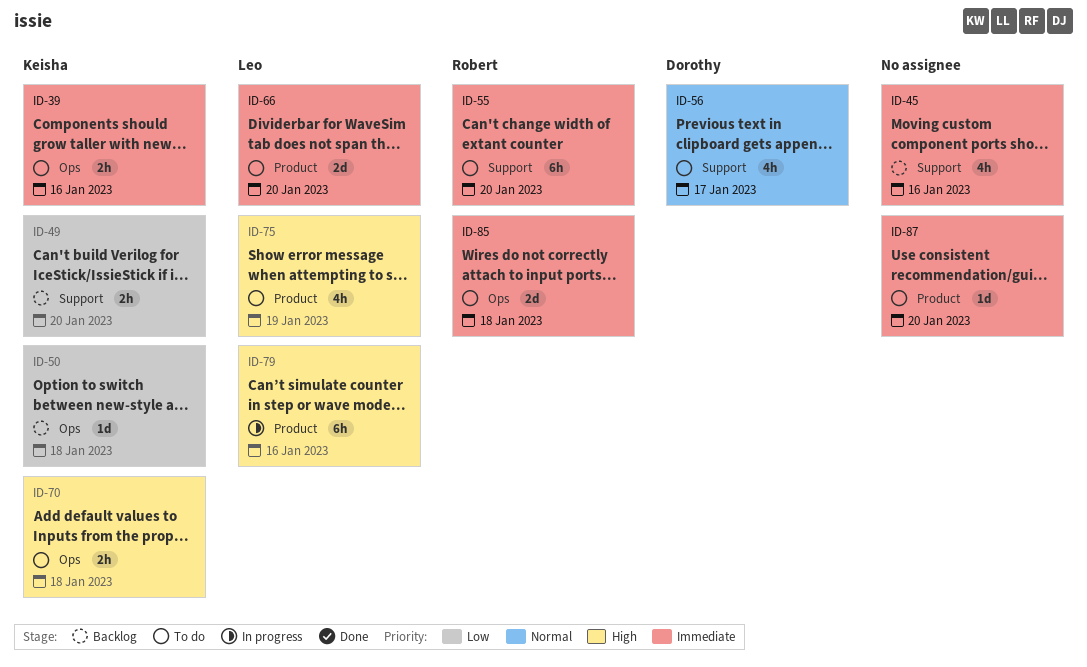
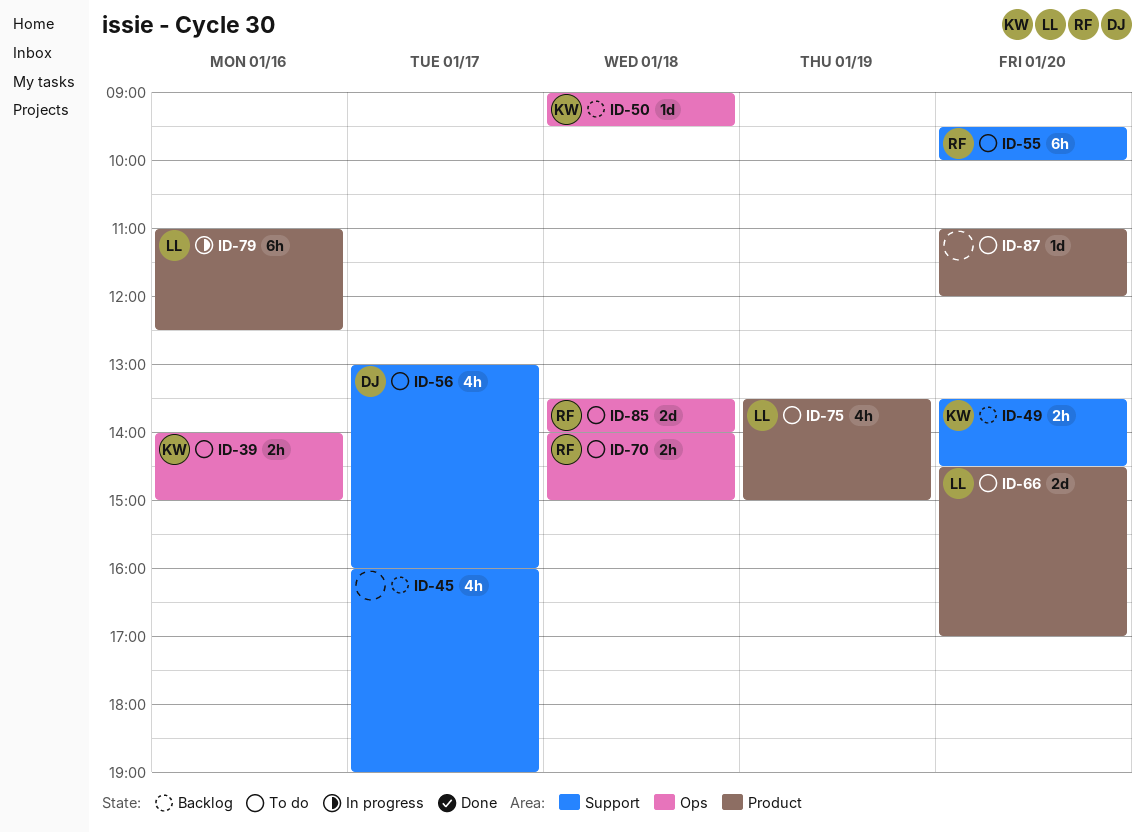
ID-45, day: Jan 16 -> Jan 17
ID-70, owner: Keisha -> Robert

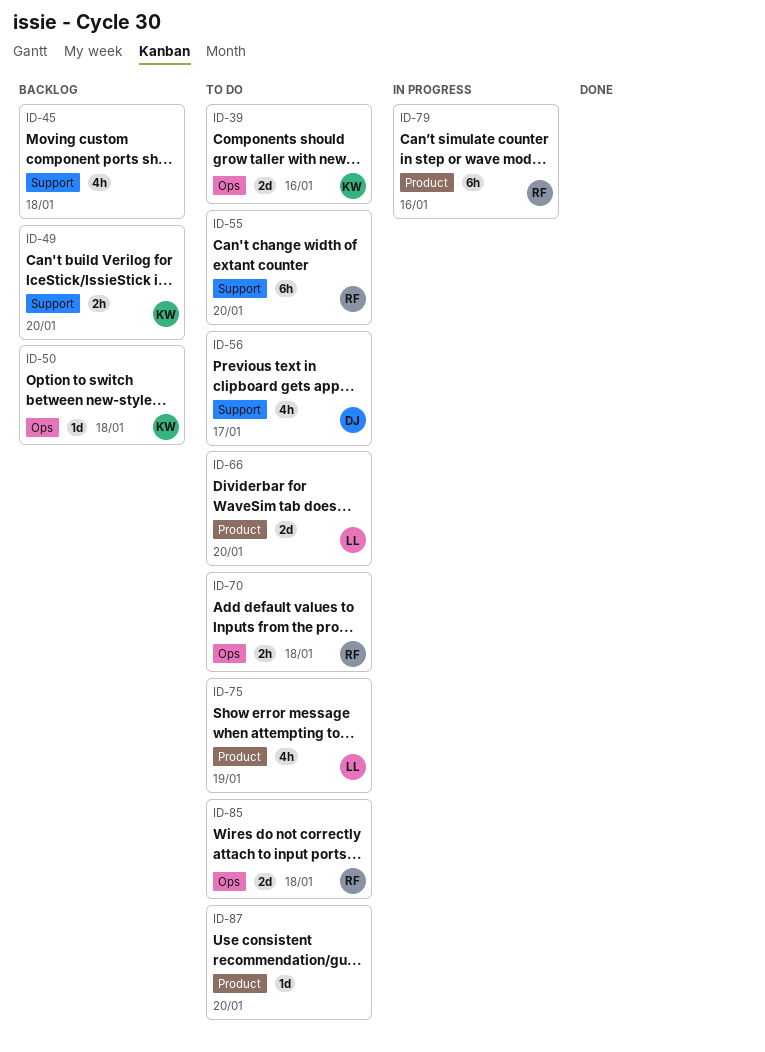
ID-39, estimate: 2h -> 2d
ID-45, day: Jan 17 -> Jan 18
ID-79, owner: LL -> RF

